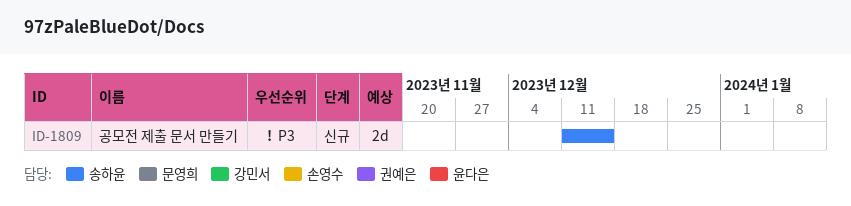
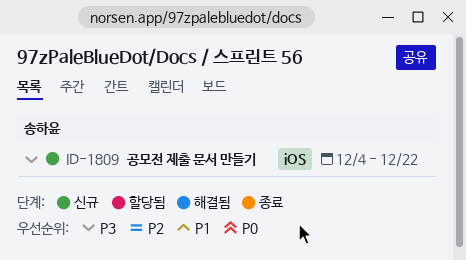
ID-1809, start: Dec 11 -> Dec 4
ID-1809, due: Dec 15 -> Dec 22

